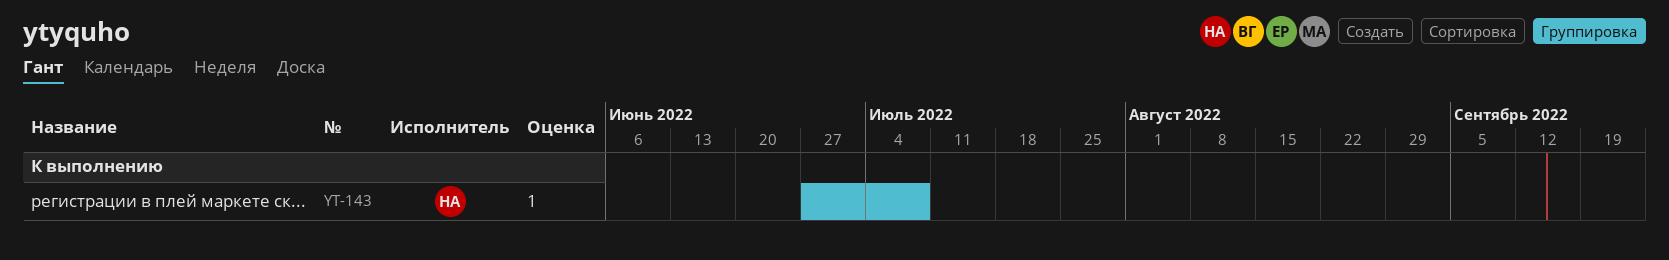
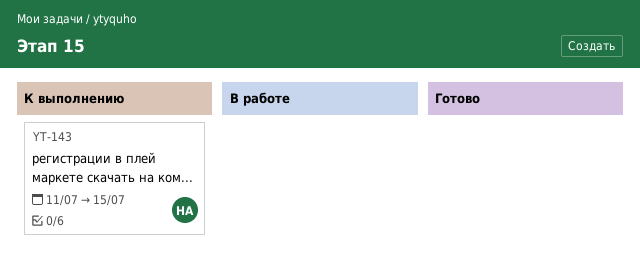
YT-143, start: Jun 27 -> Jul 11
YT-143, due: Jul 8 -> Jul 15

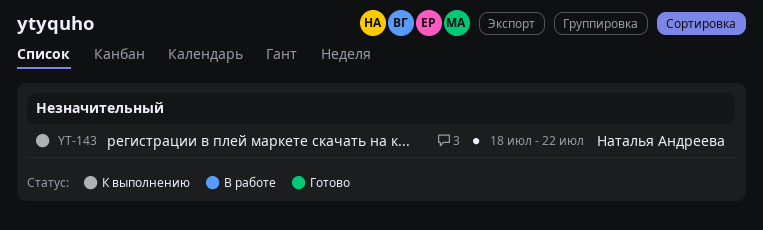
YT-143, start: Jul 11 -> Jul 18
YT-143, due: Jul 15 -> Jul 22

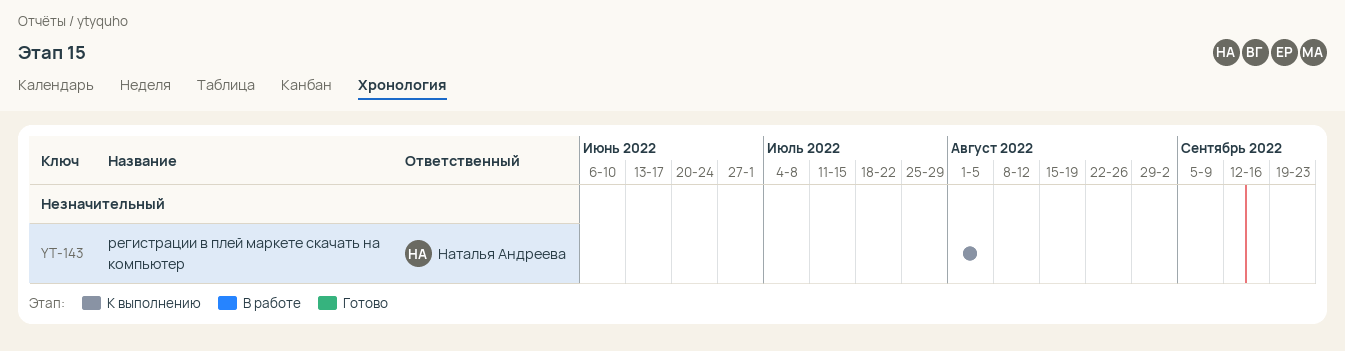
YT-143, start: Jul 18 -> Aug 1
YT-143, due: Jul 22 -> Aug 5

